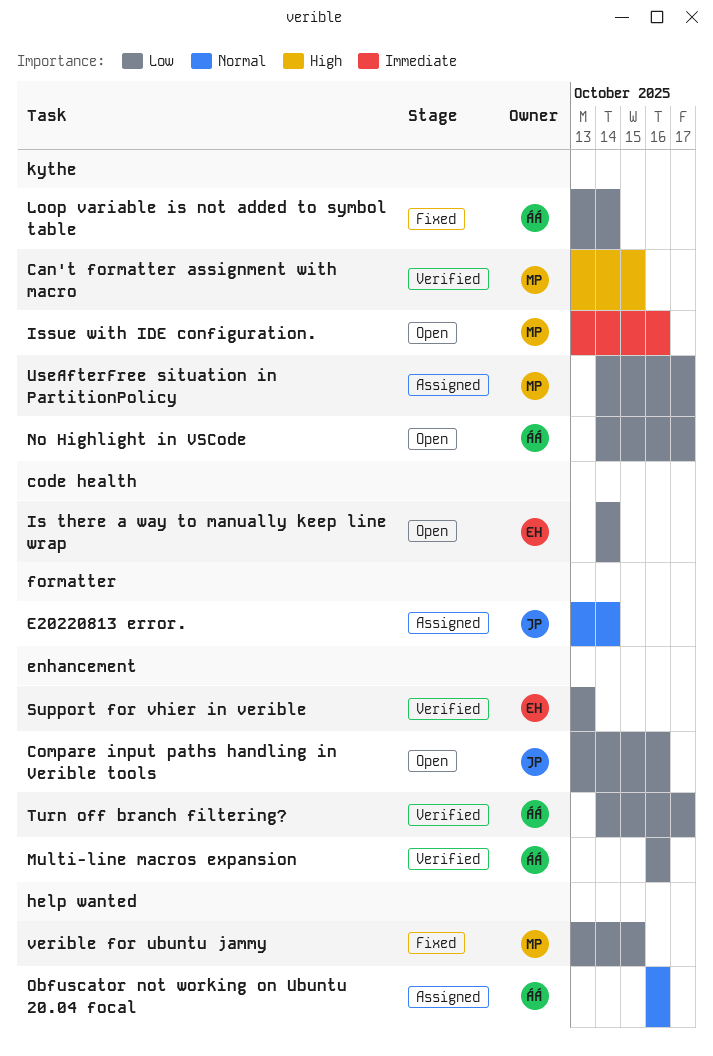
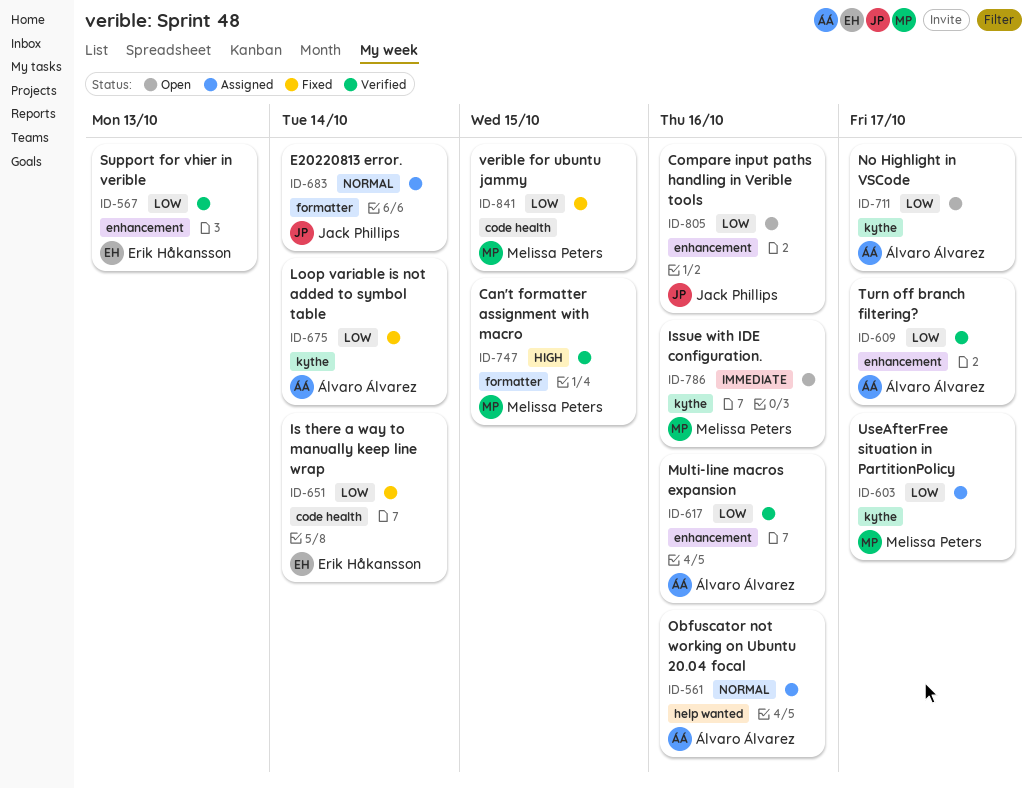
Can't formatter assignment with macro, label: kythe -> formatter
Is there a way to manually keep line wrap, status: Open -> Fixed
verible for ubuntu jammy, label: help wanted -> code health

